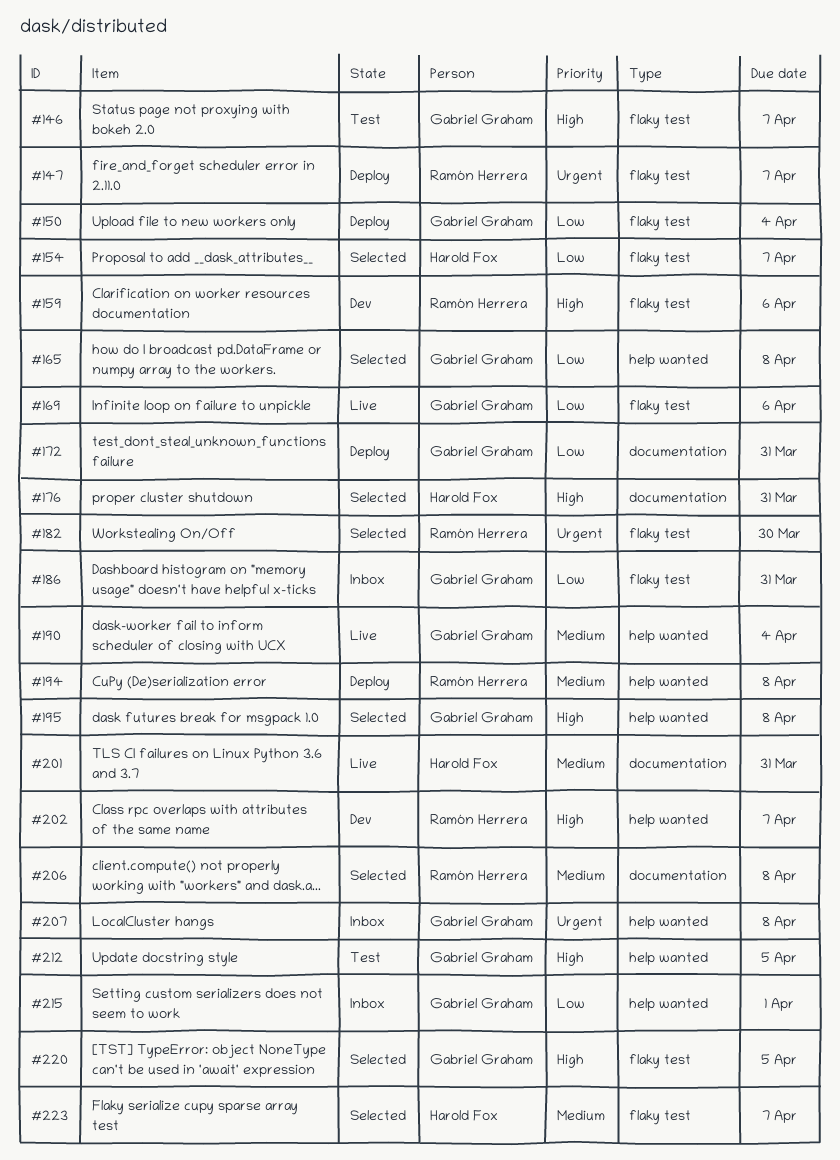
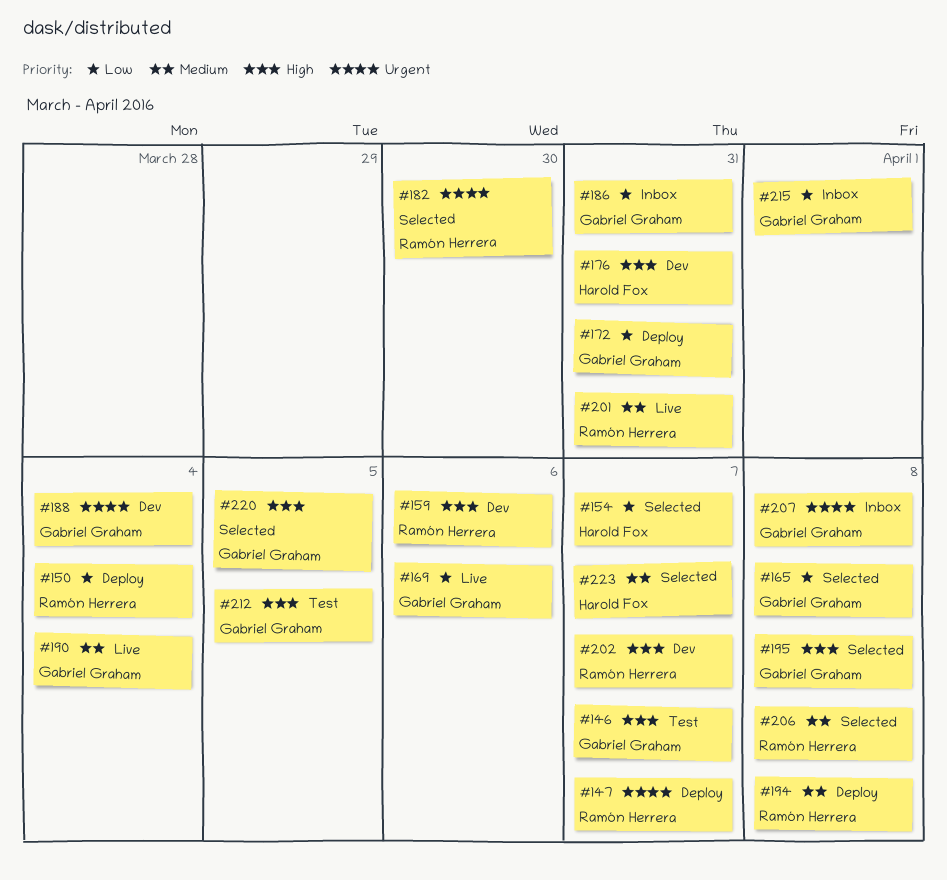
#150, owner: Gabriel Graham -> Ramón Herrera
#176, status: Selected -> Dev
#188: none -> present
#201, owner: Harold Fox -> Ramón Herrera

